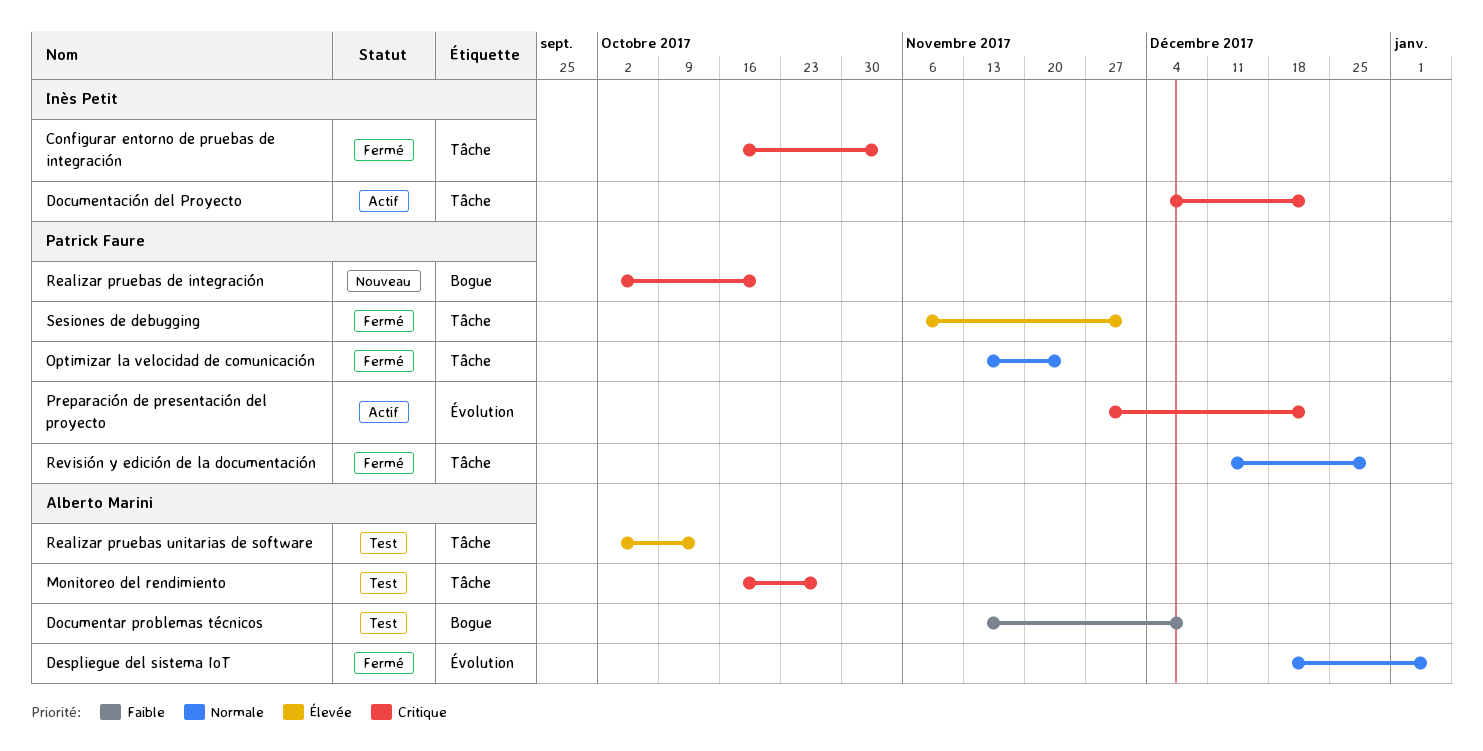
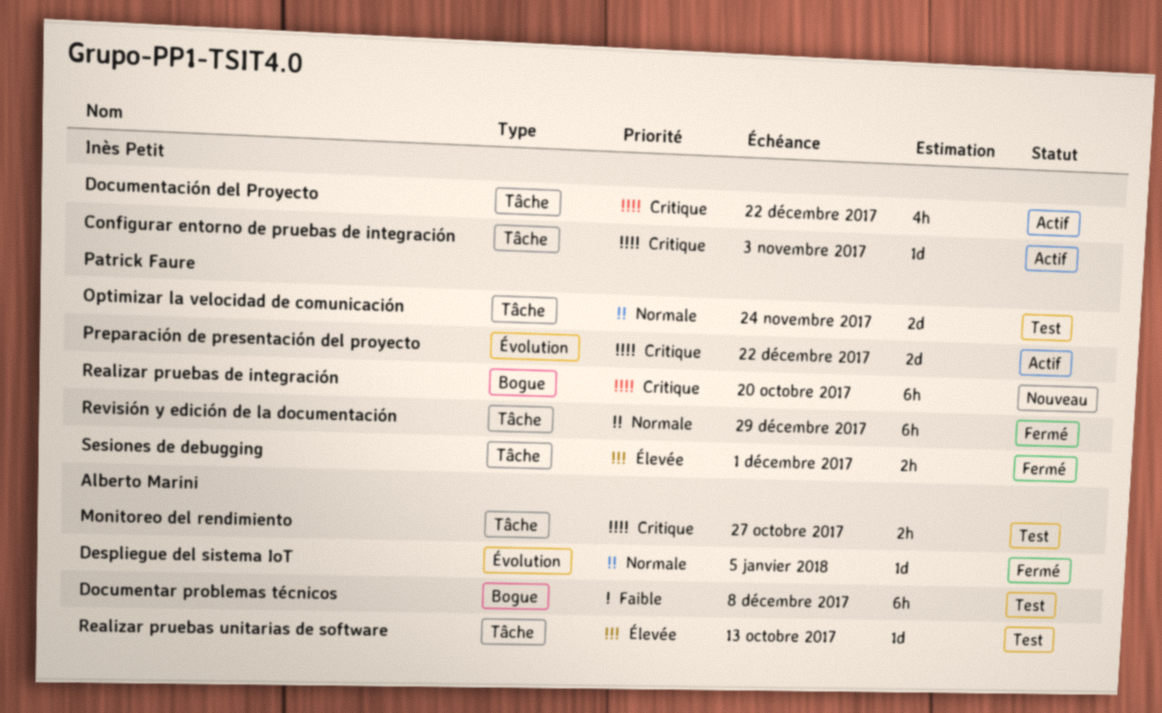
Configurar entorno de pruebas de integración, status: Fermé -> Actif
Optimizar la velocidad de comunicación, status: Fermé -> Test

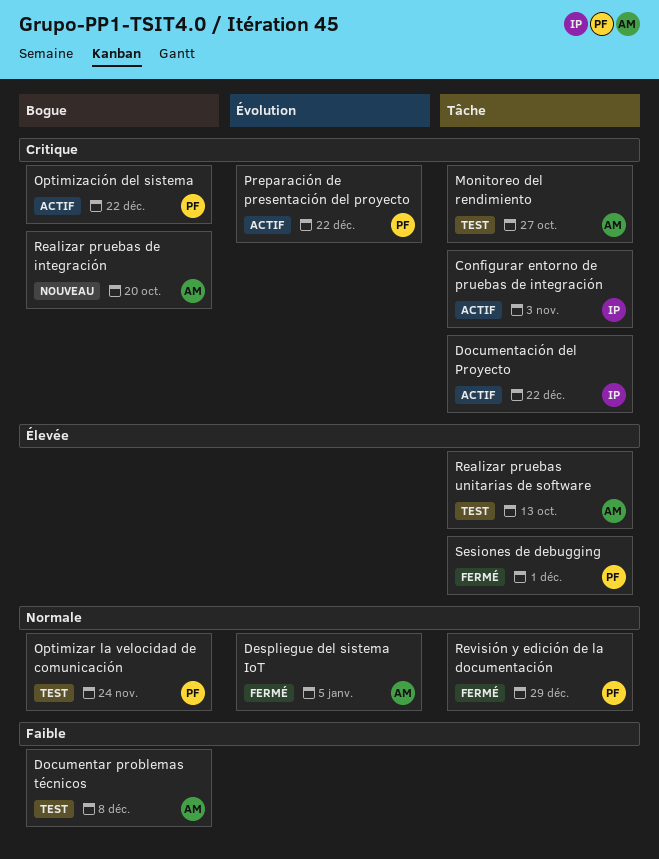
Optimización del sistema: none -> present
Optimizar la velocidad de comunicación, label: Tâche -> Bogue
Realizar pruebas de integración, owner: Patrick Faure -> Alberto Marini

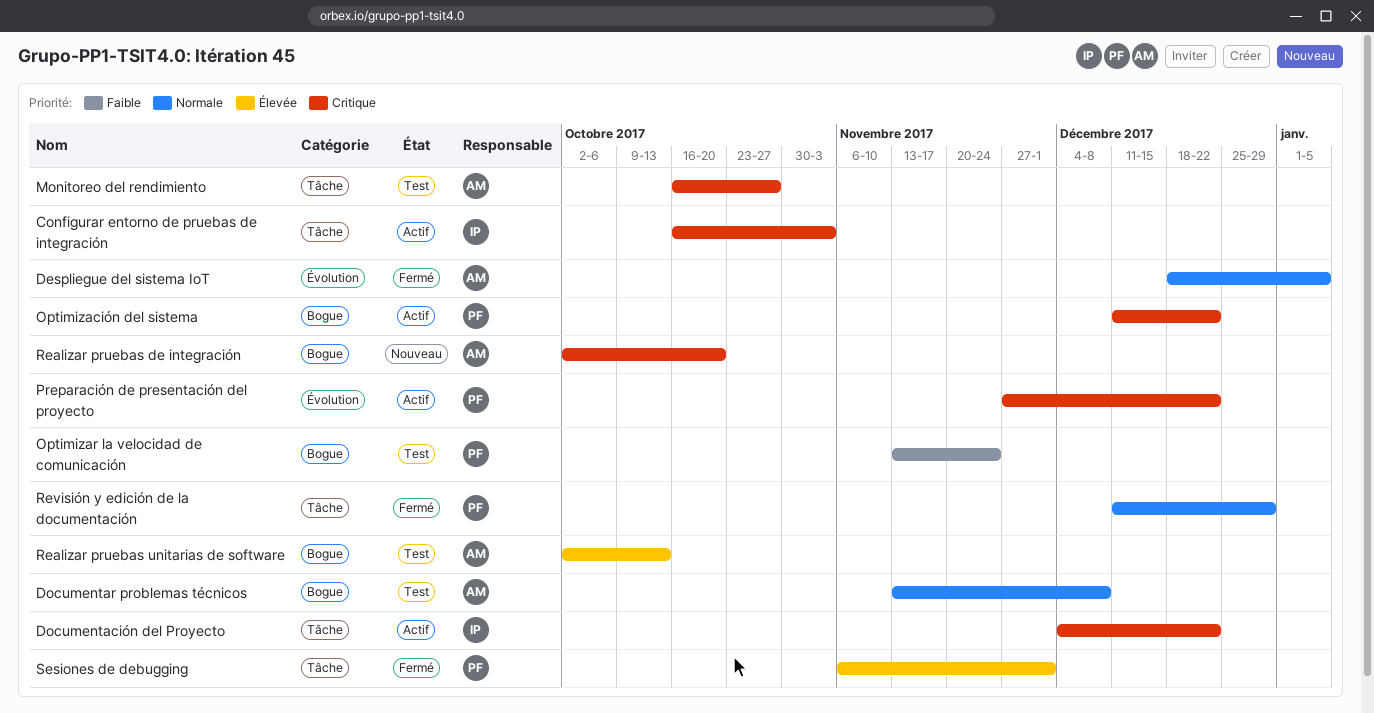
Documentar problemas técnicos, priority: Faible -> Normale
Optimizar la velocidad de comunicación, priority: Normale -> Faible
Realizar pruebas unitarias de software, label: Tâche -> Bogue

